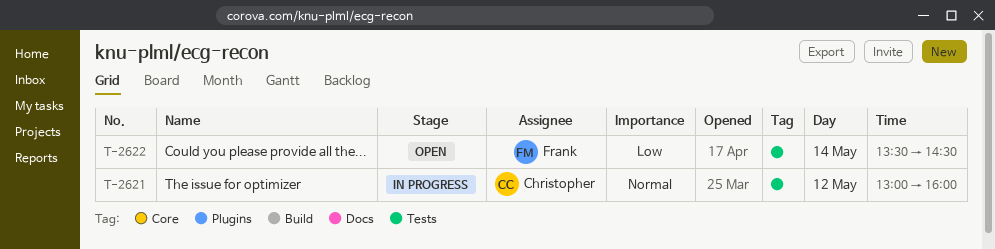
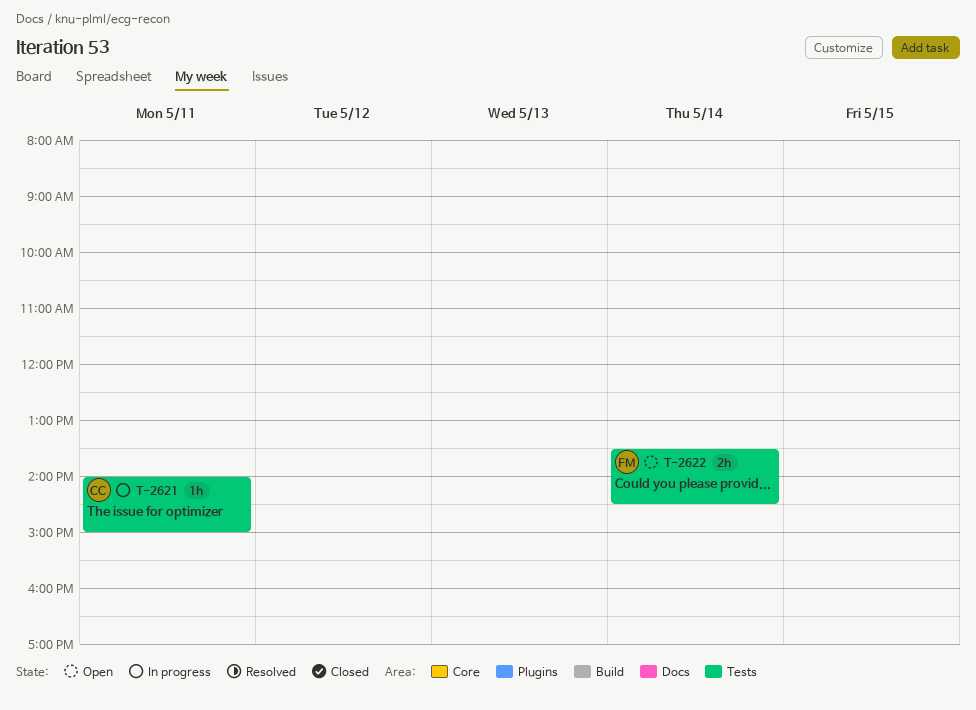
T-2621, day: May 12 -> May 11
T-2621, begins: 13:00 -> 14:00
T-2621, ends: 16:00 -> 15:00

